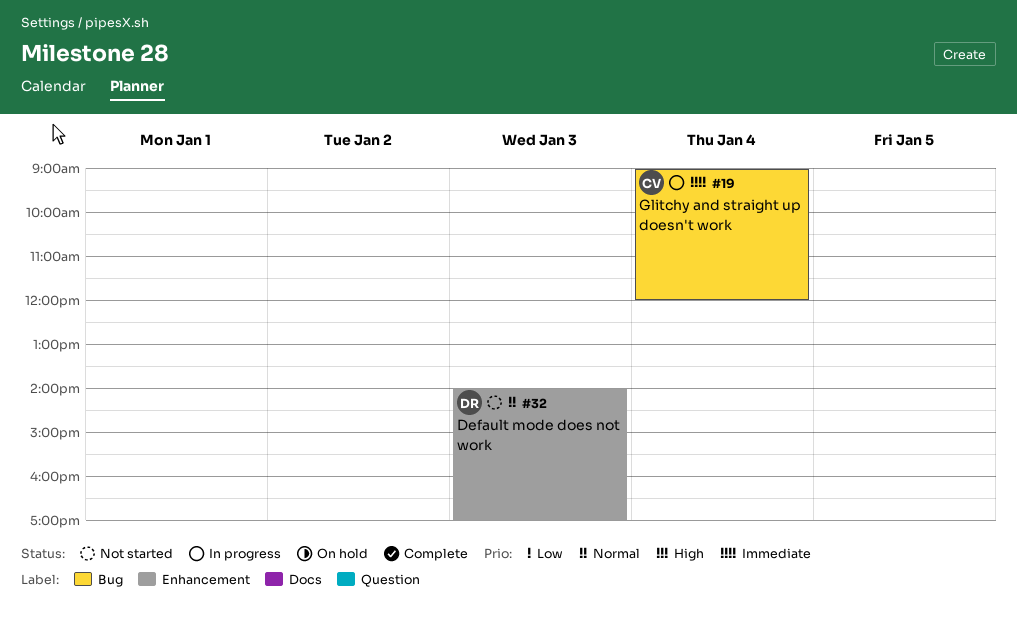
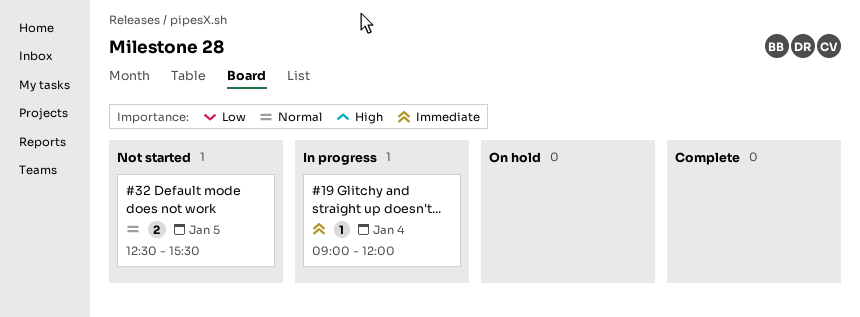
#32, day: Jan 3 -> Jan 5
#32, begins: 14:00 -> 12:30
#32, ends: 17:00 -> 15:30

